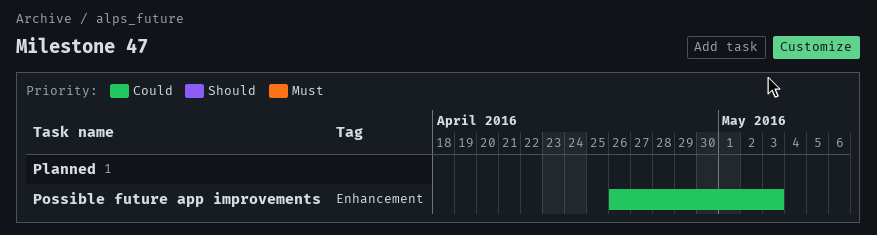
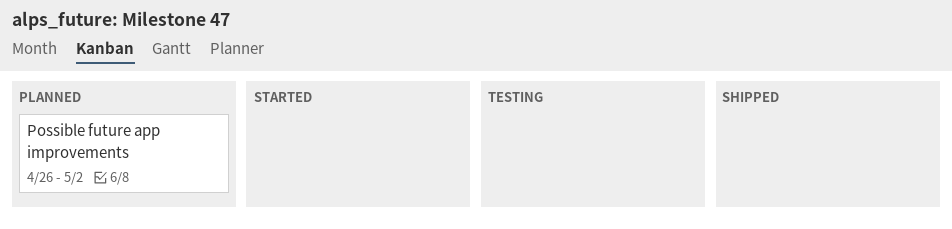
Possible future app improvements, due: May 3 -> May 2

